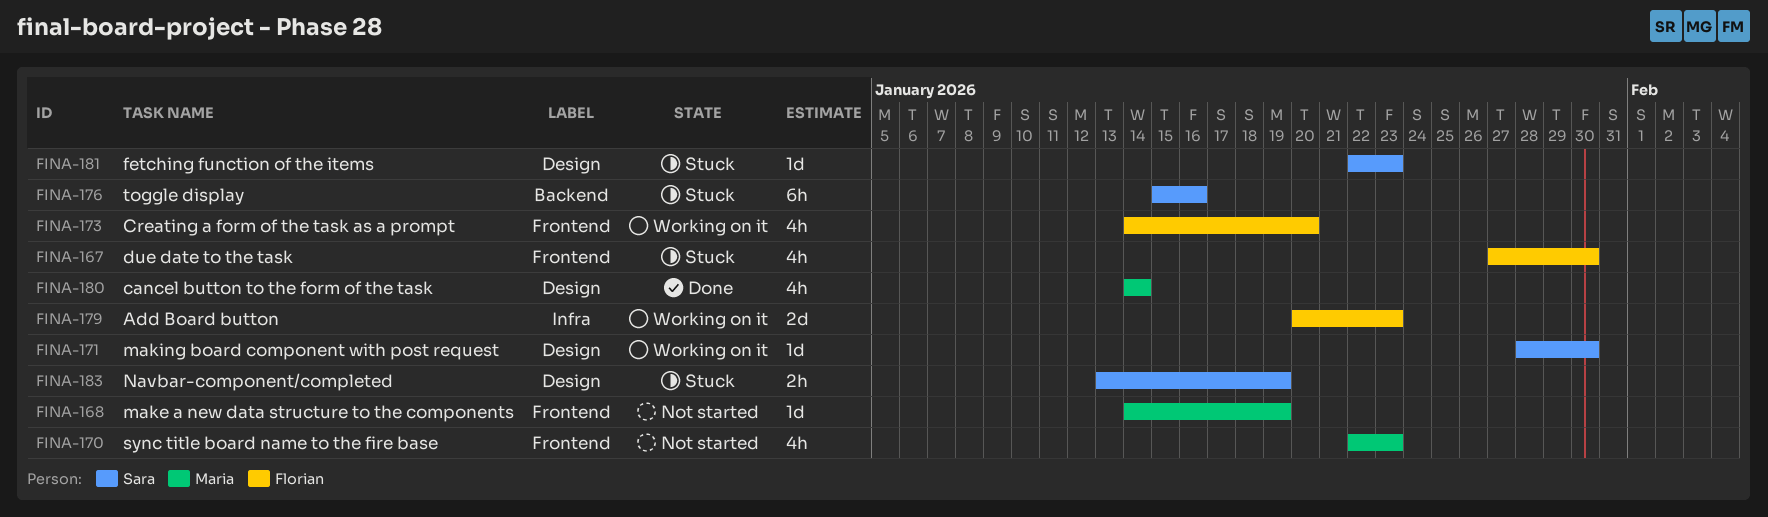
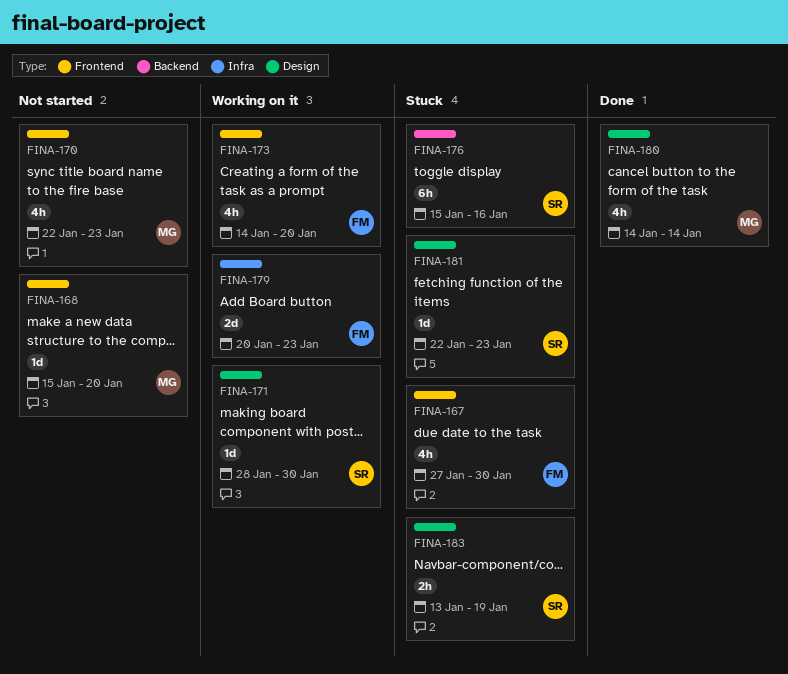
FINA-168, start: Jan 14 -> Jan 15
FINA-168, due: Jan 19 -> Jan 20

